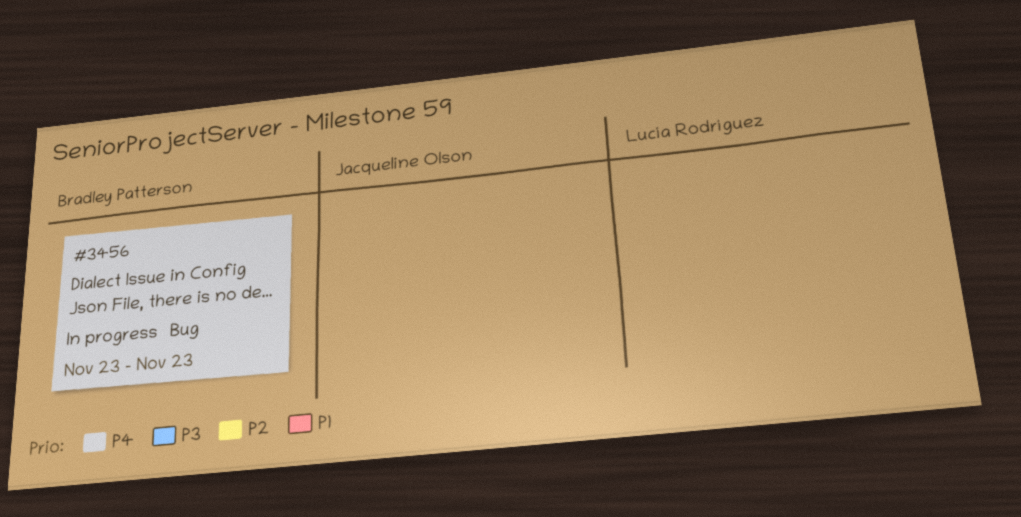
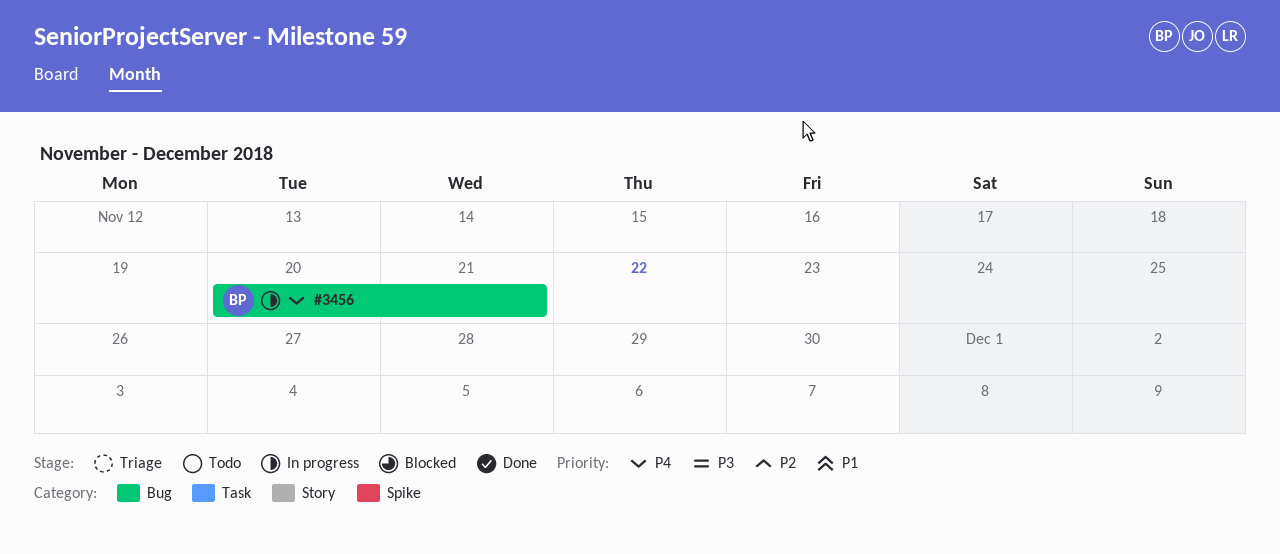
#3456, start: Nov 23 -> Nov 20
#3456, due: Nov 23 -> Nov 21

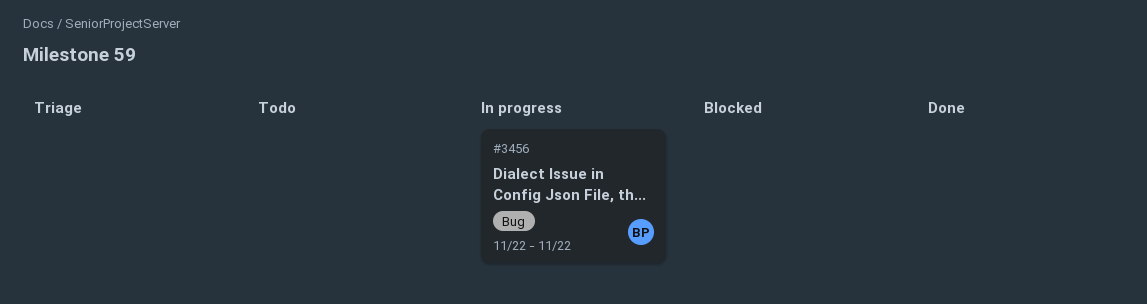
#3456, start: Nov 20 -> Nov 22
#3456, due: Nov 21 -> Nov 22

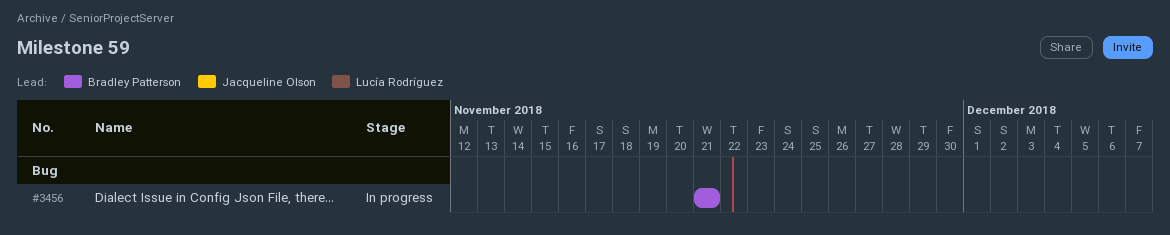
#3456, start: Nov 22 -> Nov 21
#3456, due: Nov 22 -> Nov 21

